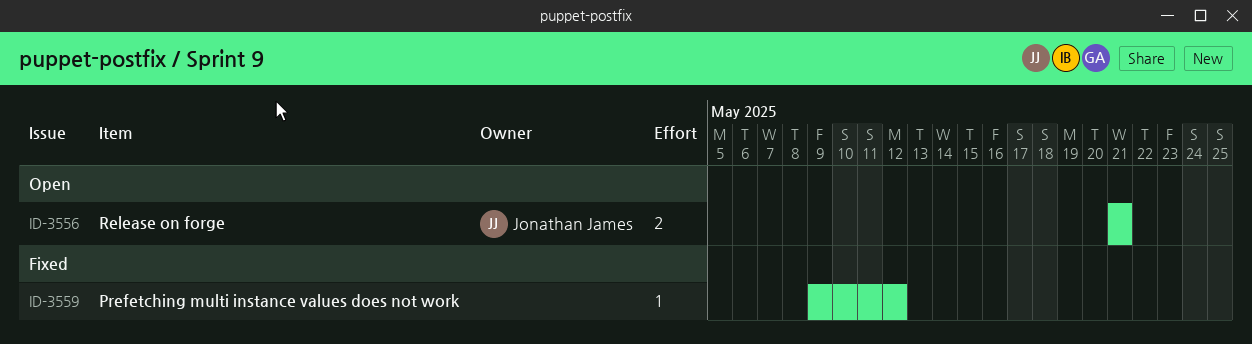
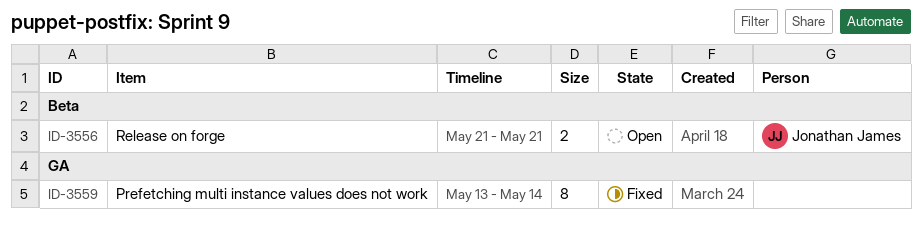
ID-3559, estimate: 1 -> 8
ID-3559, start: May 9 -> May 13
ID-3559, due: May 12 -> May 14

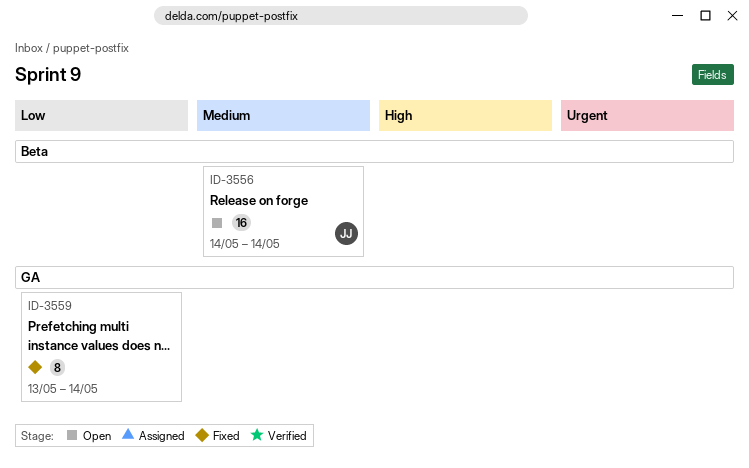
ID-3556, estimate: 2 -> 16
ID-3556, start: May 21 -> May 14
ID-3556, due: May 21 -> May 14

